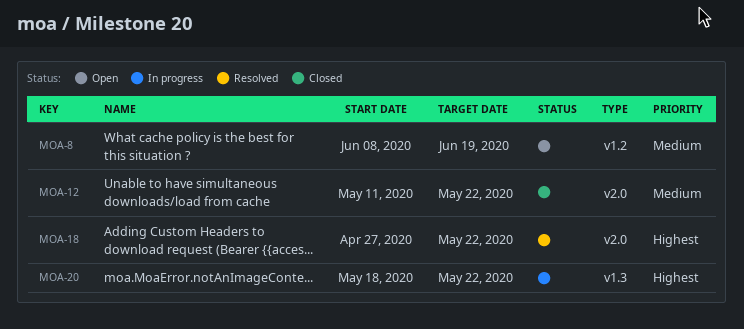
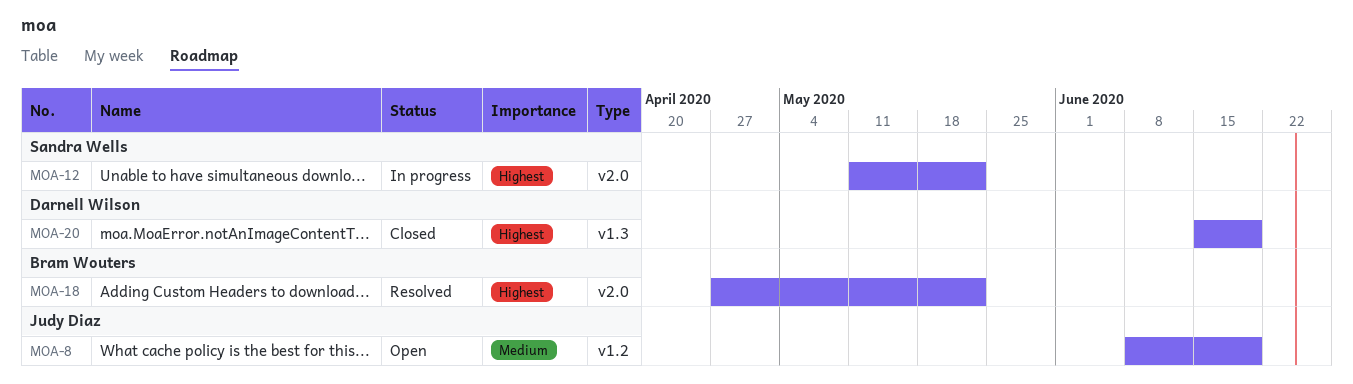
MOA-12, status: Closed -> In progress
MOA-12, priority: Medium -> Highest
MOA-20, status: In progress -> Closed
MOA-20, start: May 18 -> Jun 15
MOA-20, due: May 22 -> Jun 19

